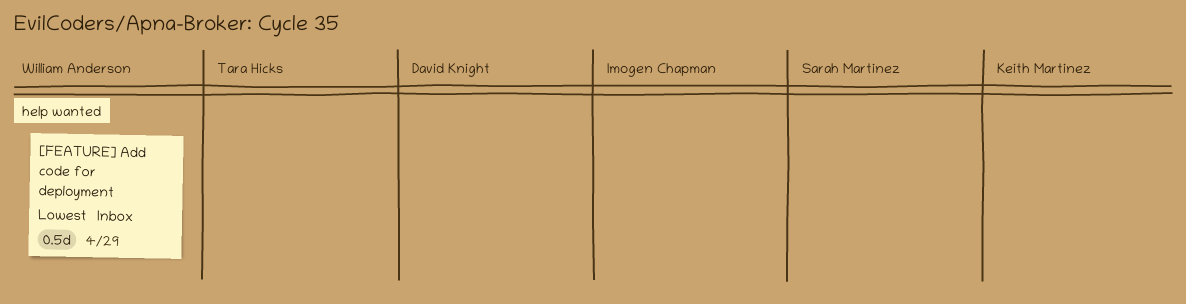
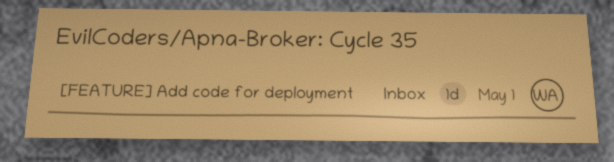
[FEATURE] Add code for deployment, estimate: 0.5d -> 1d
[FEATURE] Add code for deployment, due: Apr 29 -> May 1

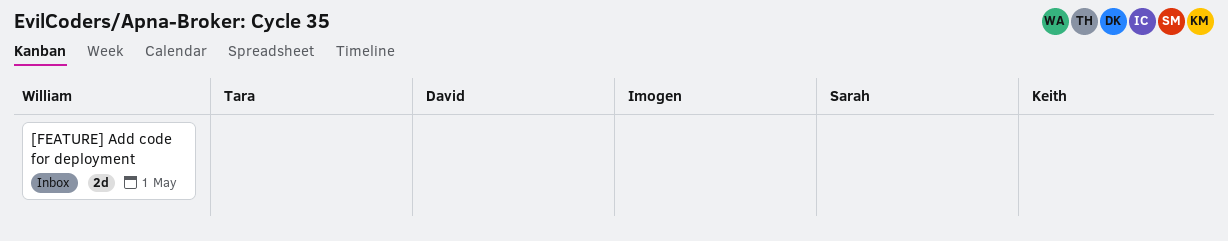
[FEATURE] Add code for deployment, estimate: 1d -> 2d

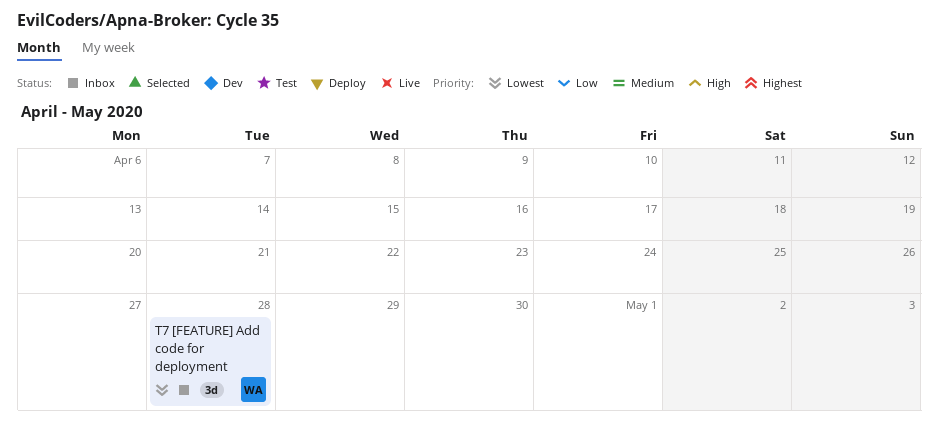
[FEATURE] Add code for deployment, estimate: 2d -> 3d
[FEATURE] Add code for deployment, due: May 1 -> Apr 28

